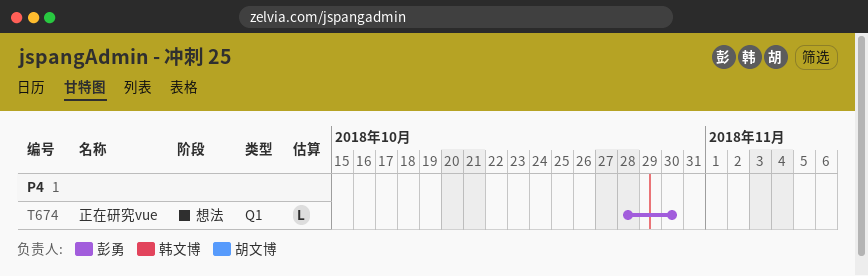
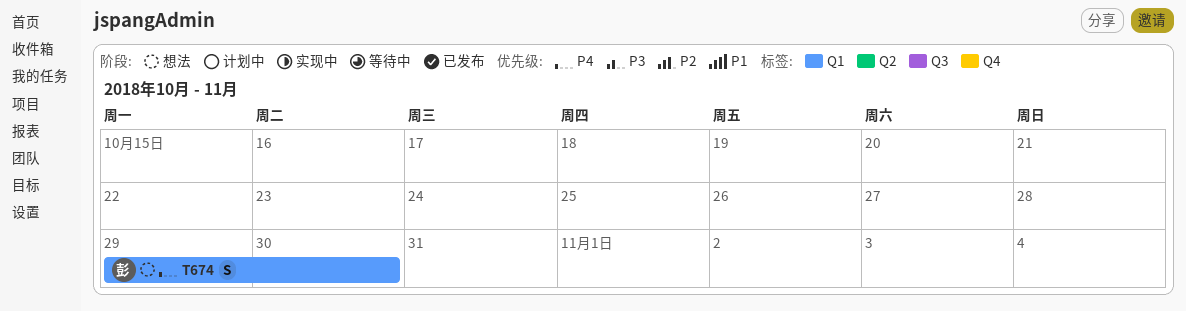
T674, estimate: L -> S
T674, start: Oct 28 -> Oct 29

